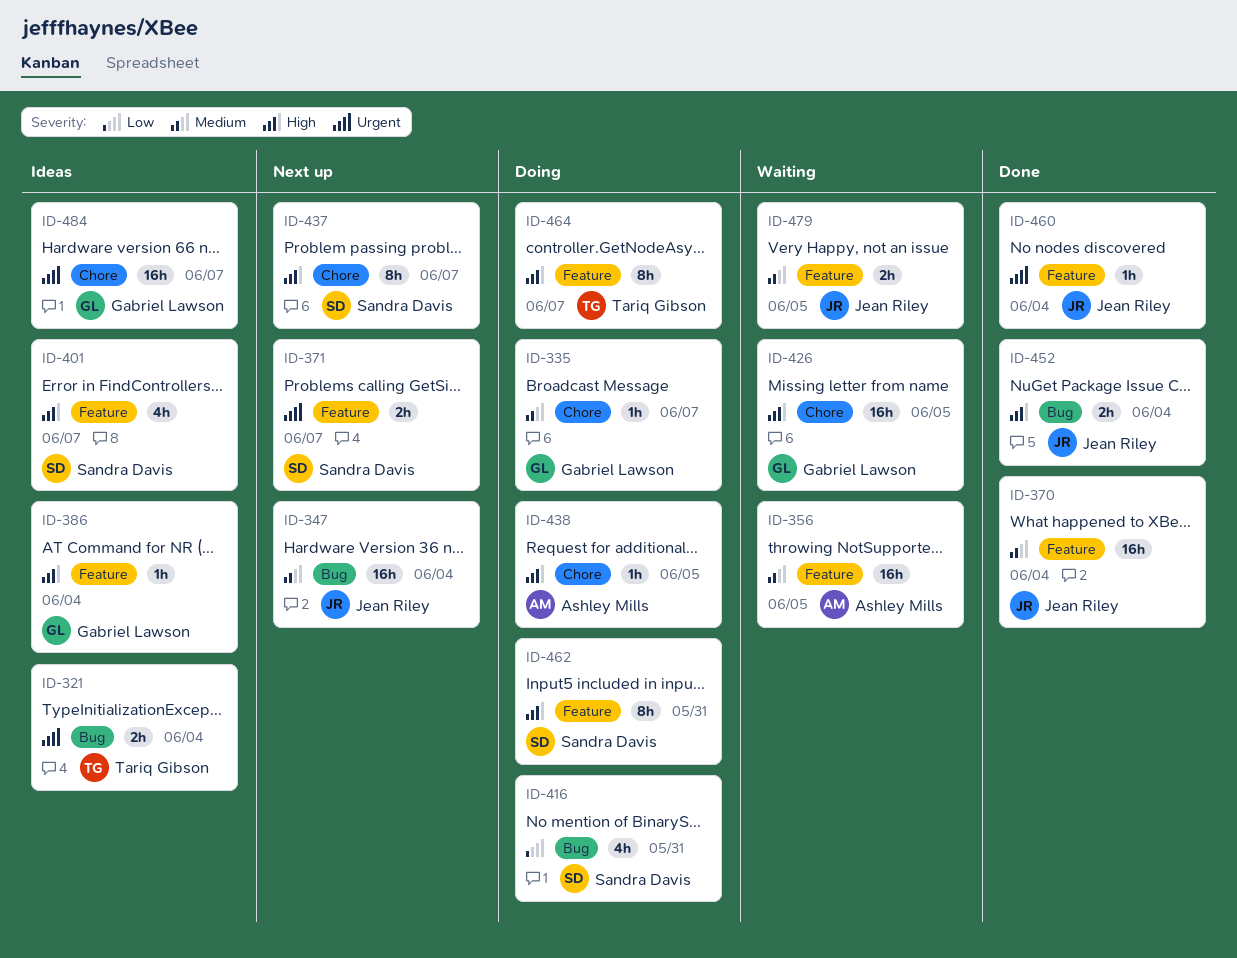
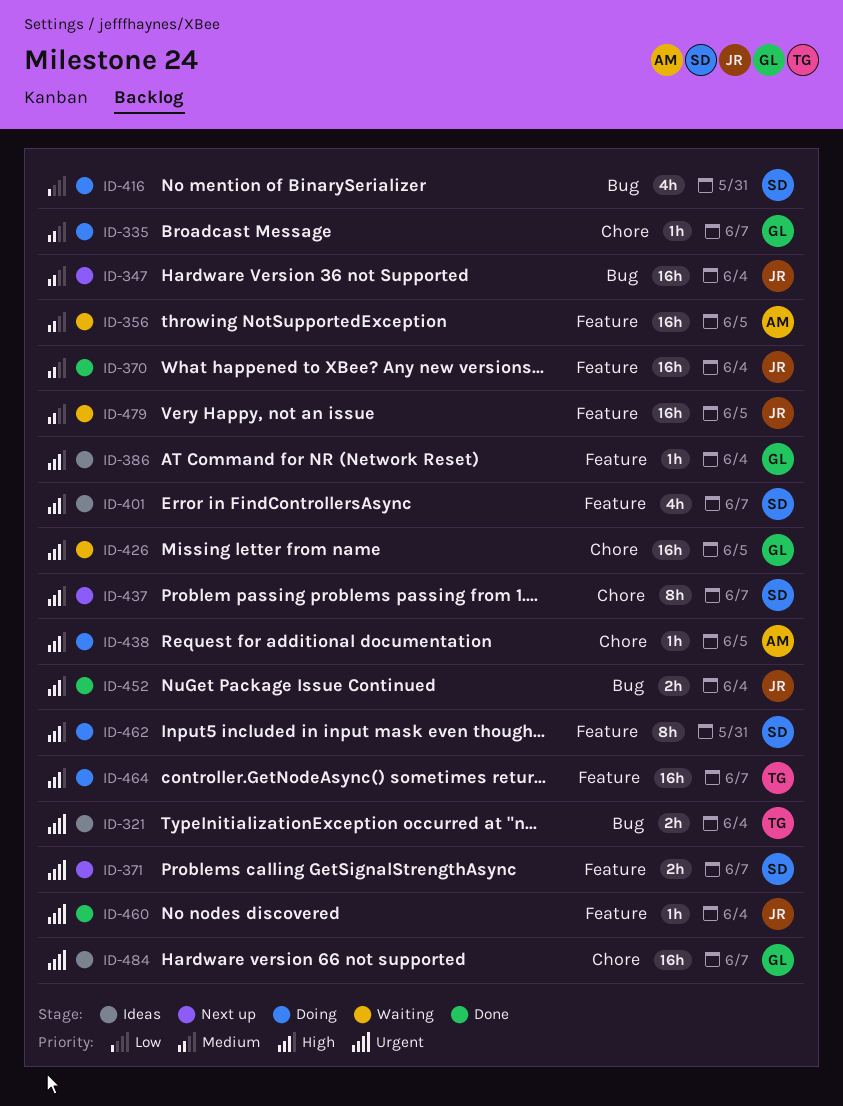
ID-464, estimate: 8h -> 16h
ID-479, estimate: 2h -> 16h

